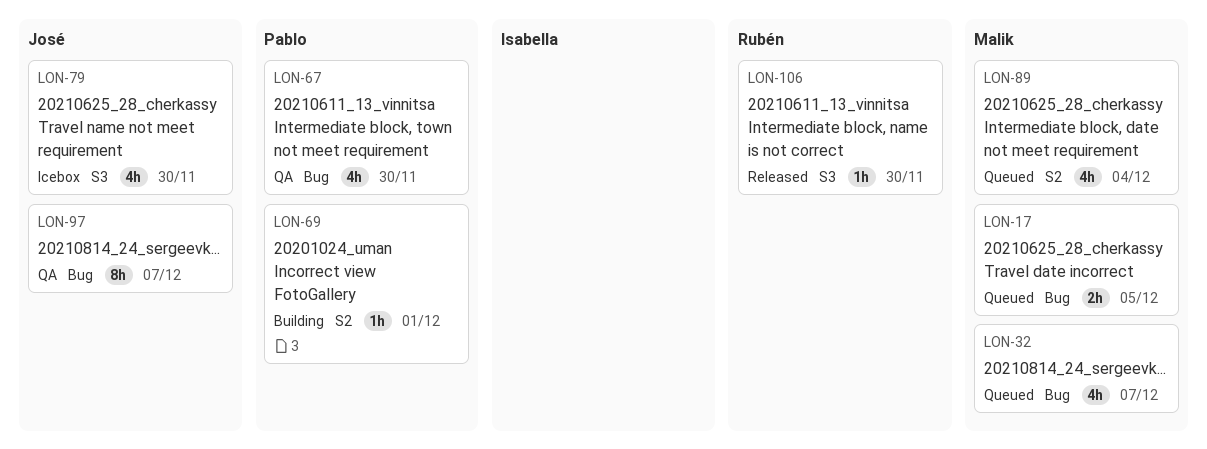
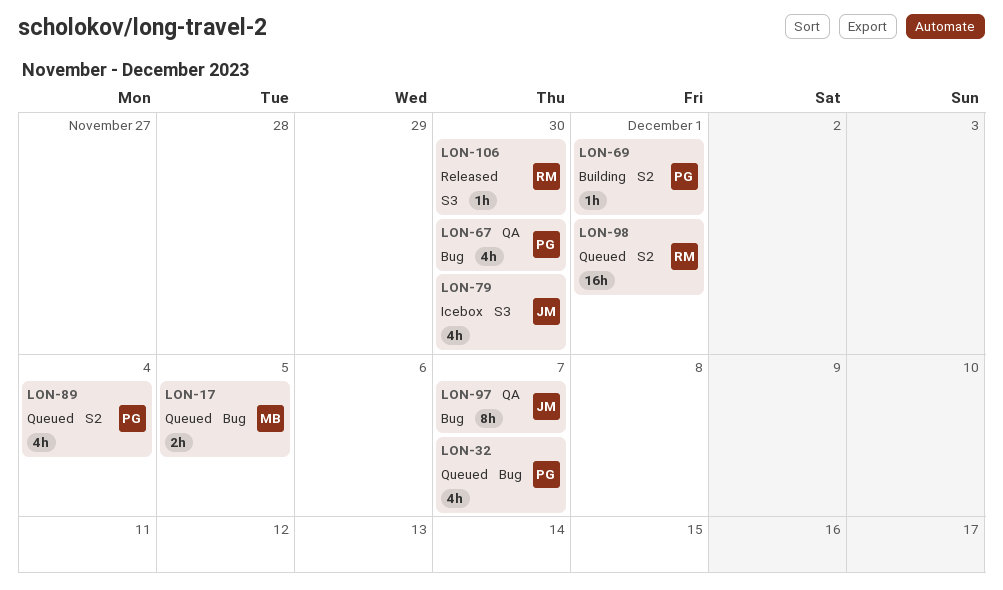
LON-32, owner: Malik -> Pablo
LON-89, owner: Malik -> Pablo
LON-98: none -> present

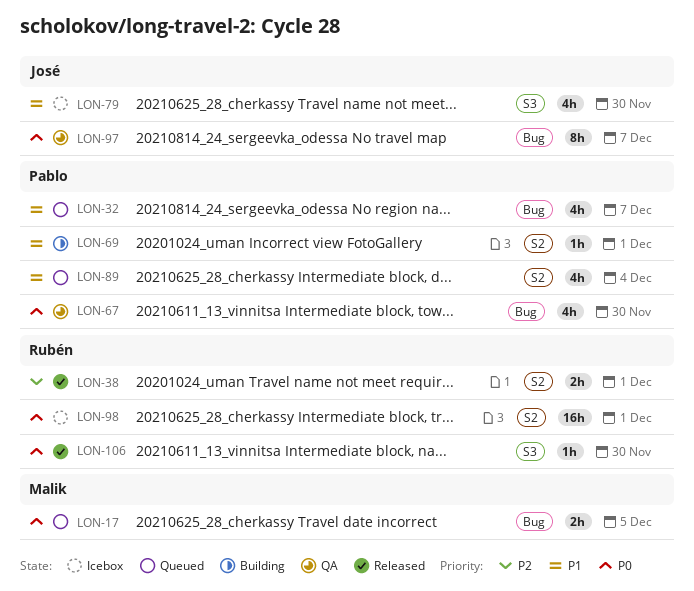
LON-38: none -> present
LON-98, status: Queued -> Icebox

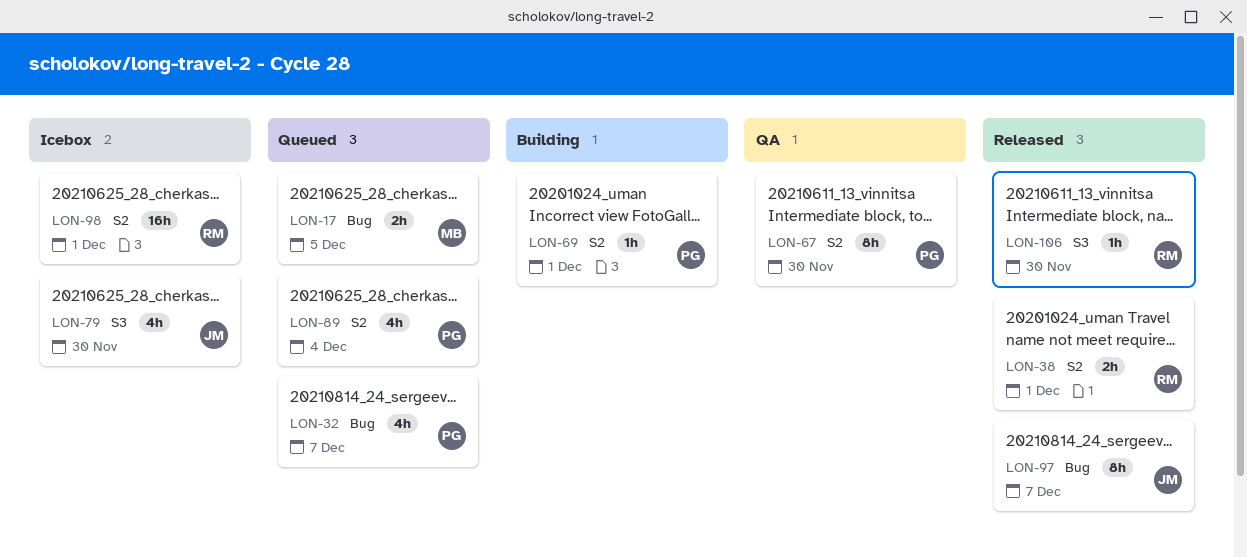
LON-67, label: Bug -> S2
LON-67, estimate: 4h -> 8h
LON-97, status: QA -> Released

